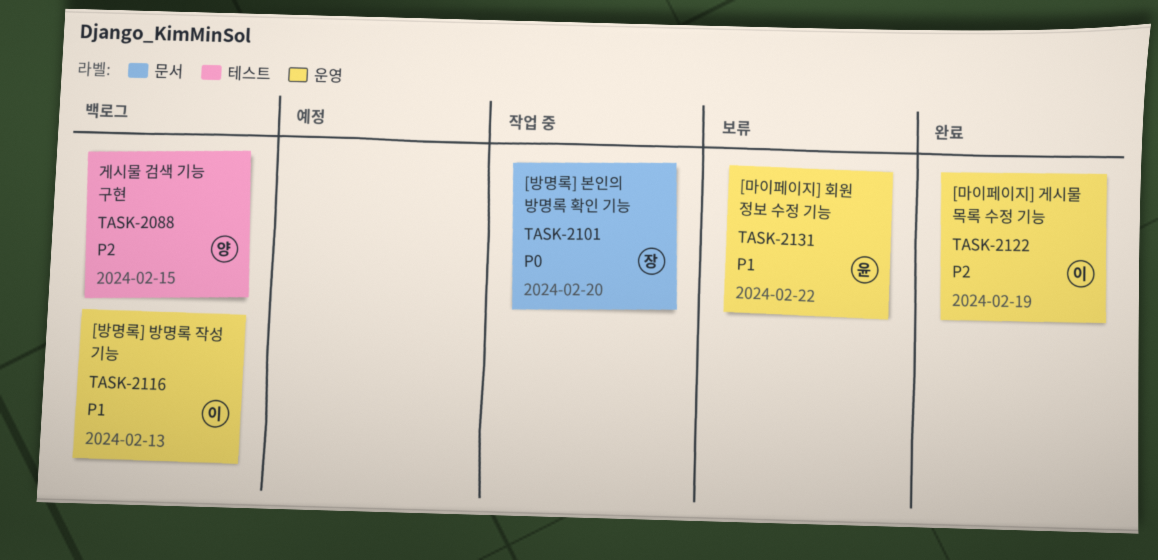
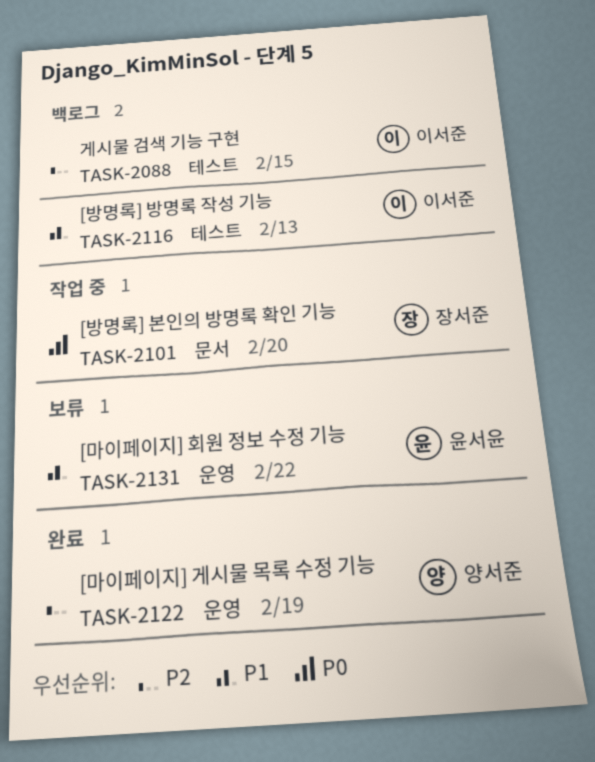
TASK-2088, owner: 양서준 -> 이서준
TASK-2116, label: 운영 -> 테스트
TASK-2122, owner: 이서준 -> 양서준

